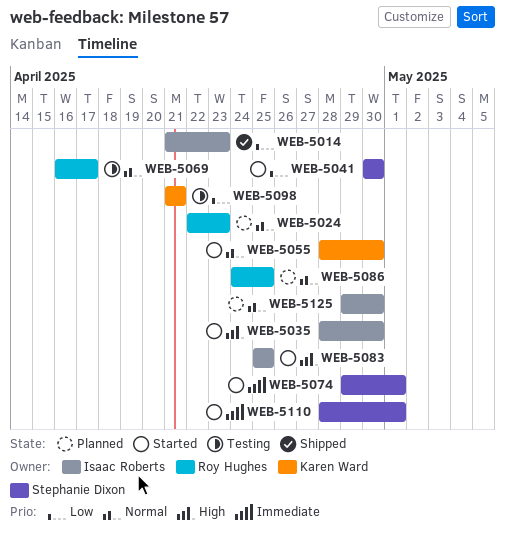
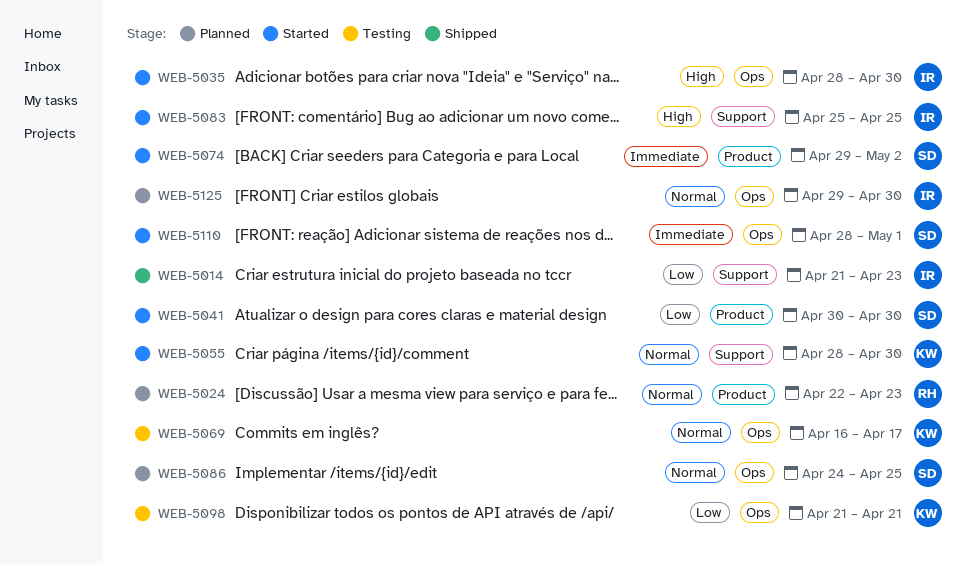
WEB-5069, owner: Roy Hughes -> Karen Ward
WEB-5074, due: May 1 -> May 2
WEB-5086, owner: Roy Hughes -> Stephanie Dixon

